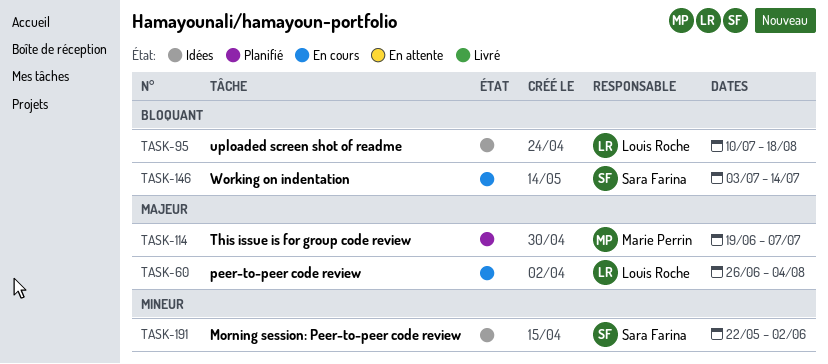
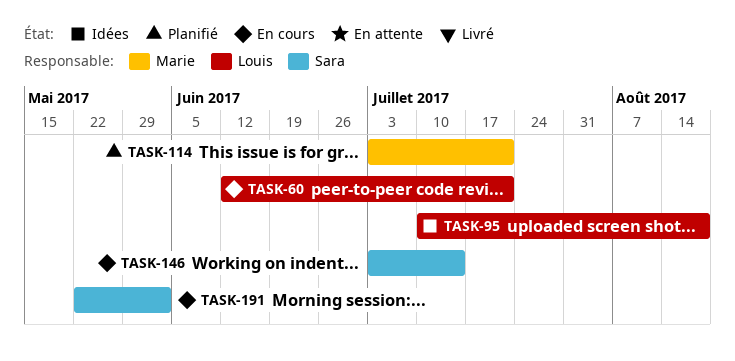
TASK-60, start: Jun 26 -> Jun 12
TASK-60, due: Aug 4 -> Jul 21
TASK-114, start: Jun 19 -> Jul 3
TASK-114, due: Jul 7 -> Jul 21
TASK-191, status: Idées -> En cours

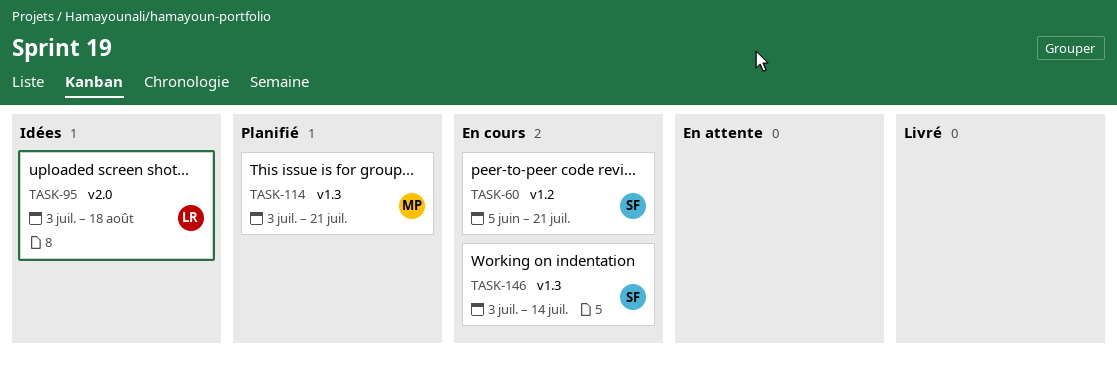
TASK-60, owner: Louis -> Sara
TASK-60, start: Jun 12 -> Jun 5
TASK-95, start: Jul 10 -> Jul 3
TASK-191: present -> none

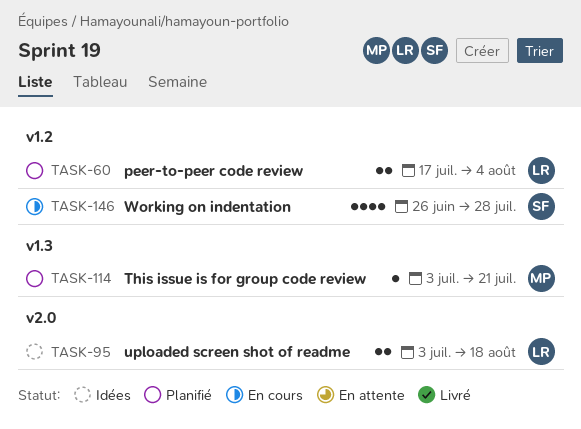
TASK-60, status: En cours -> Planifié
TASK-60, owner: SF -> LR
TASK-60, start: Jun 5 -> Jul 17
TASK-60, due: Jul 21 -> Aug 4
TASK-146, label: v1.3 -> v1.2
TASK-146, start: Jul 3 -> Jun 26
TASK-146, due: Jul 14 -> Jul 28

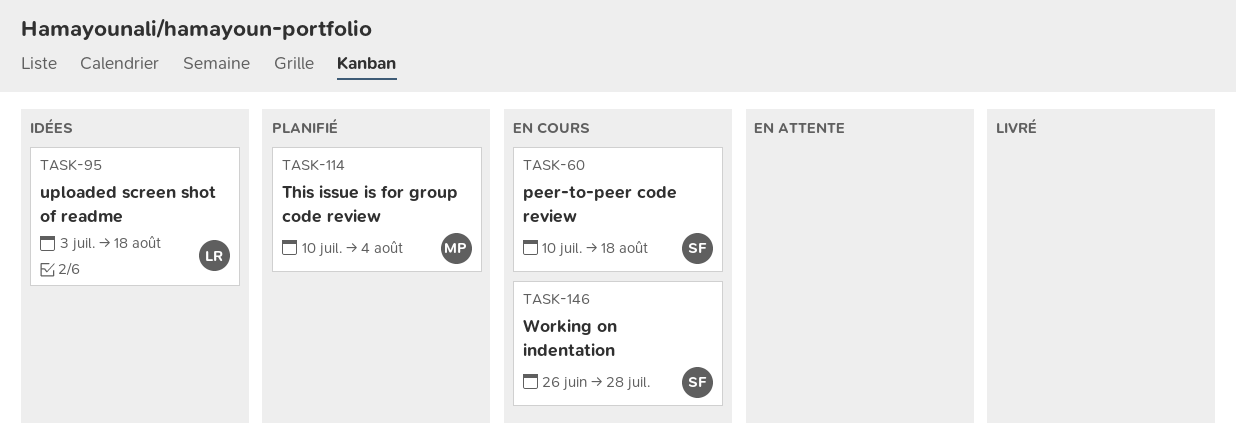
TASK-60, status: Planifié -> En cours
TASK-60, owner: LR -> SF
TASK-60, start: Jul 17 -> Jul 10
TASK-60, due: Aug 4 -> Aug 18
TASK-114, start: Jul 3 -> Jul 10
TASK-114, due: Jul 21 -> Aug 4

